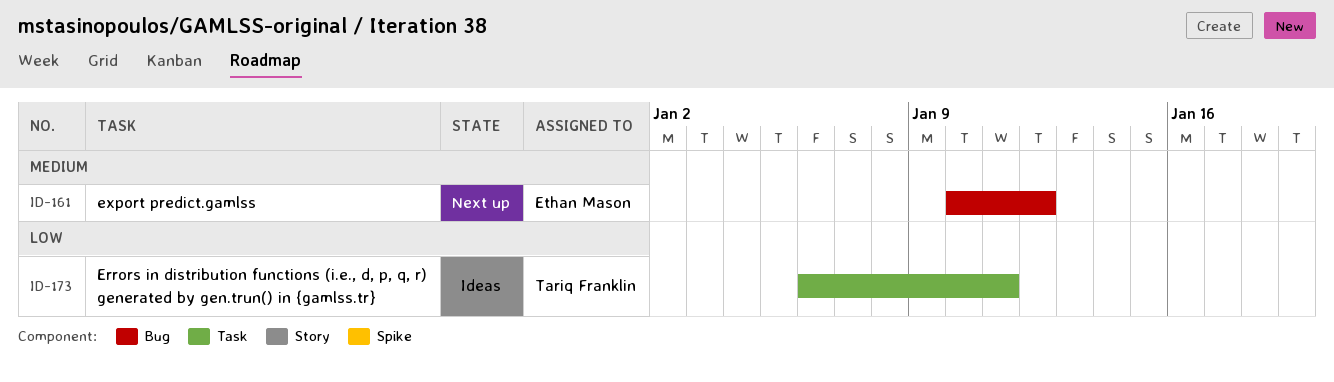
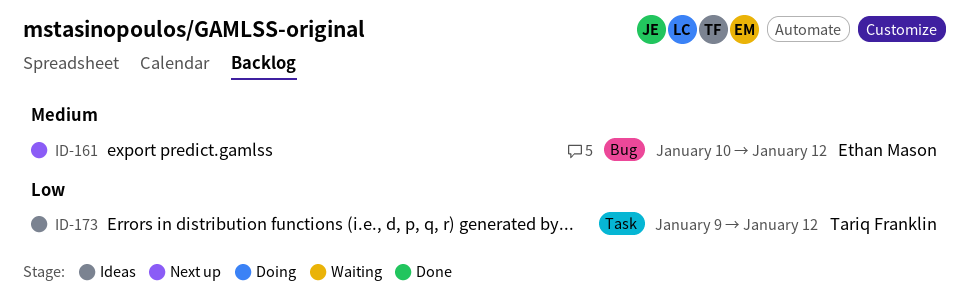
ID-173, start: Jan 6 -> Jan 9
ID-173, due: Jan 11 -> Jan 12

